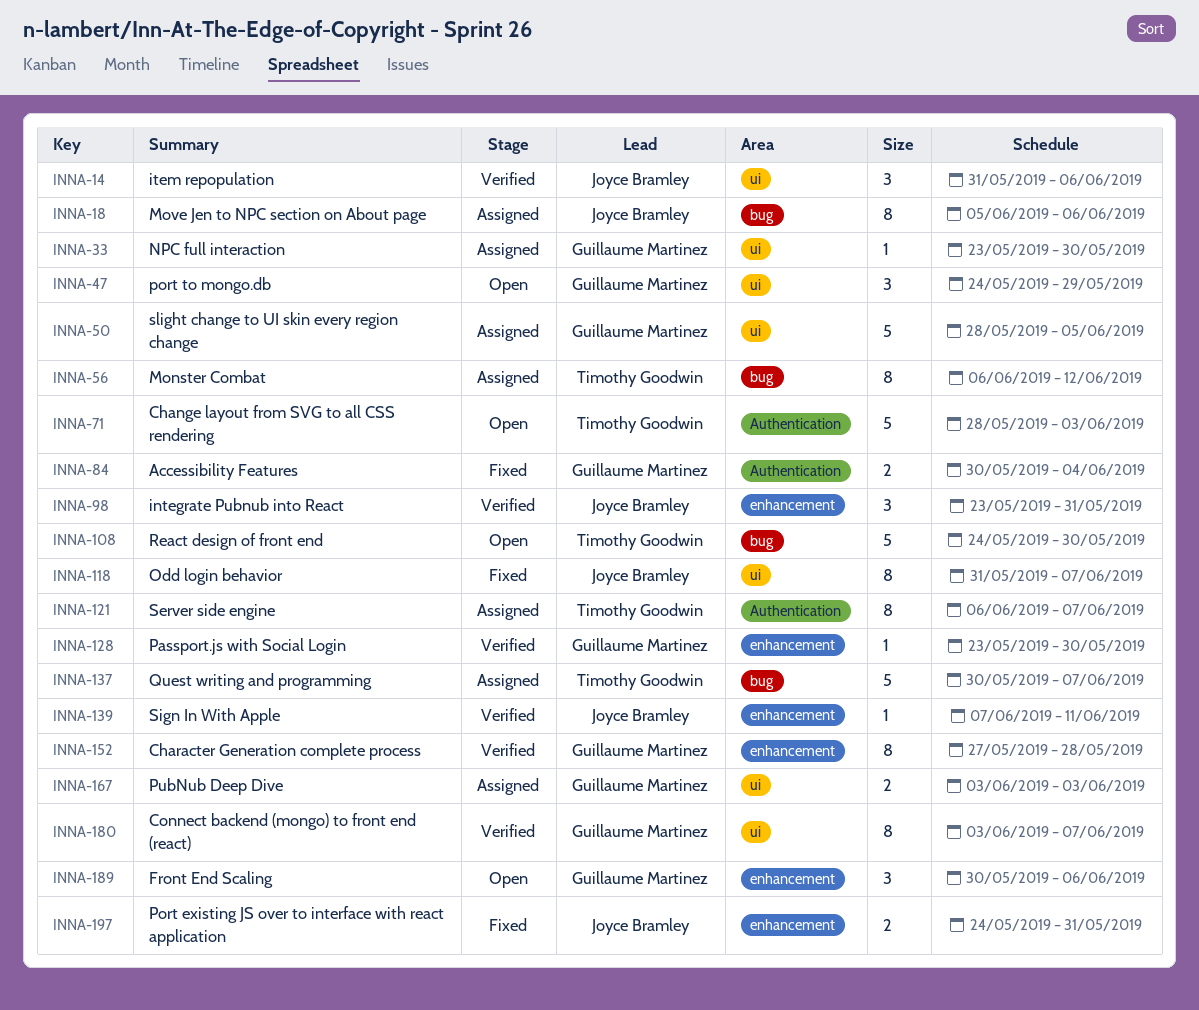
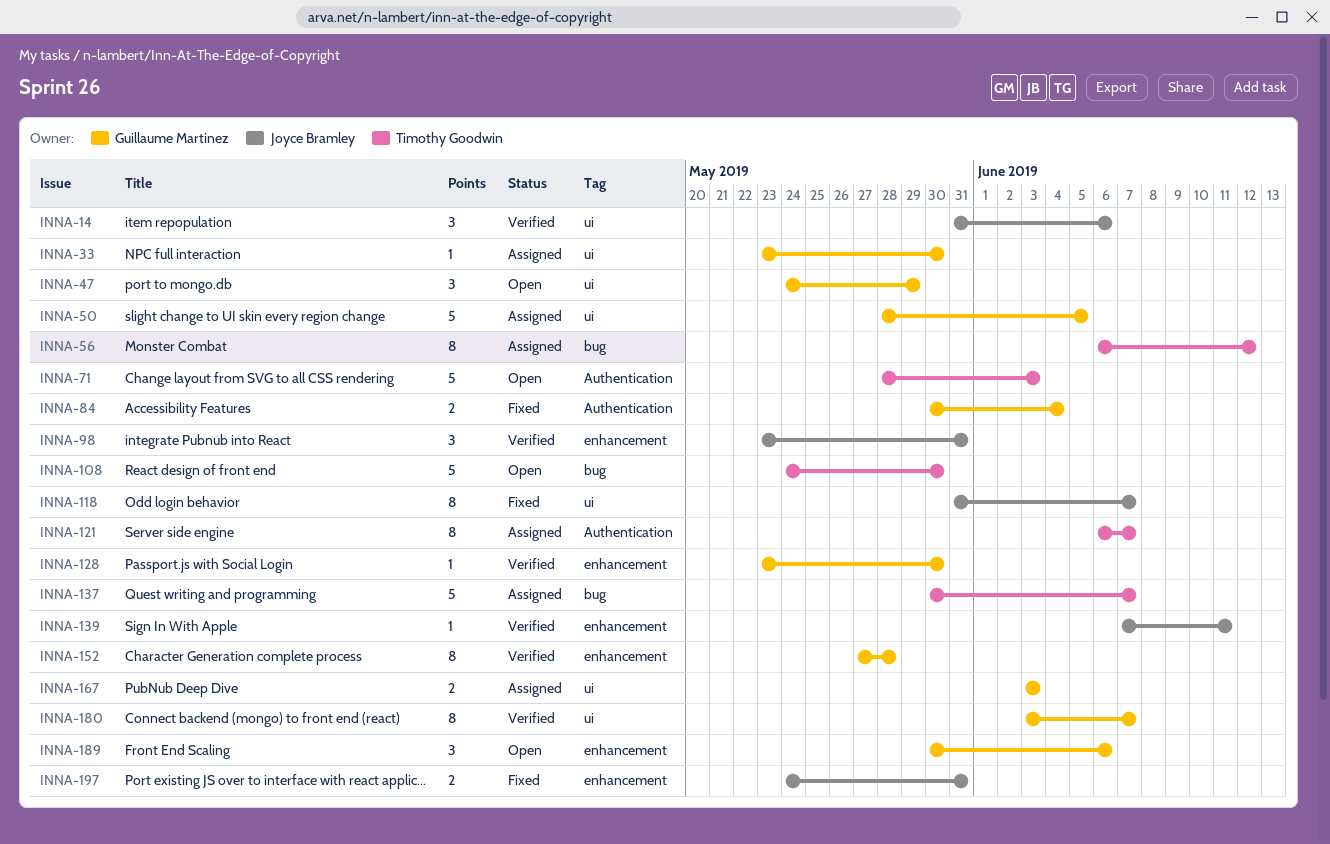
INNA-18: present -> none

